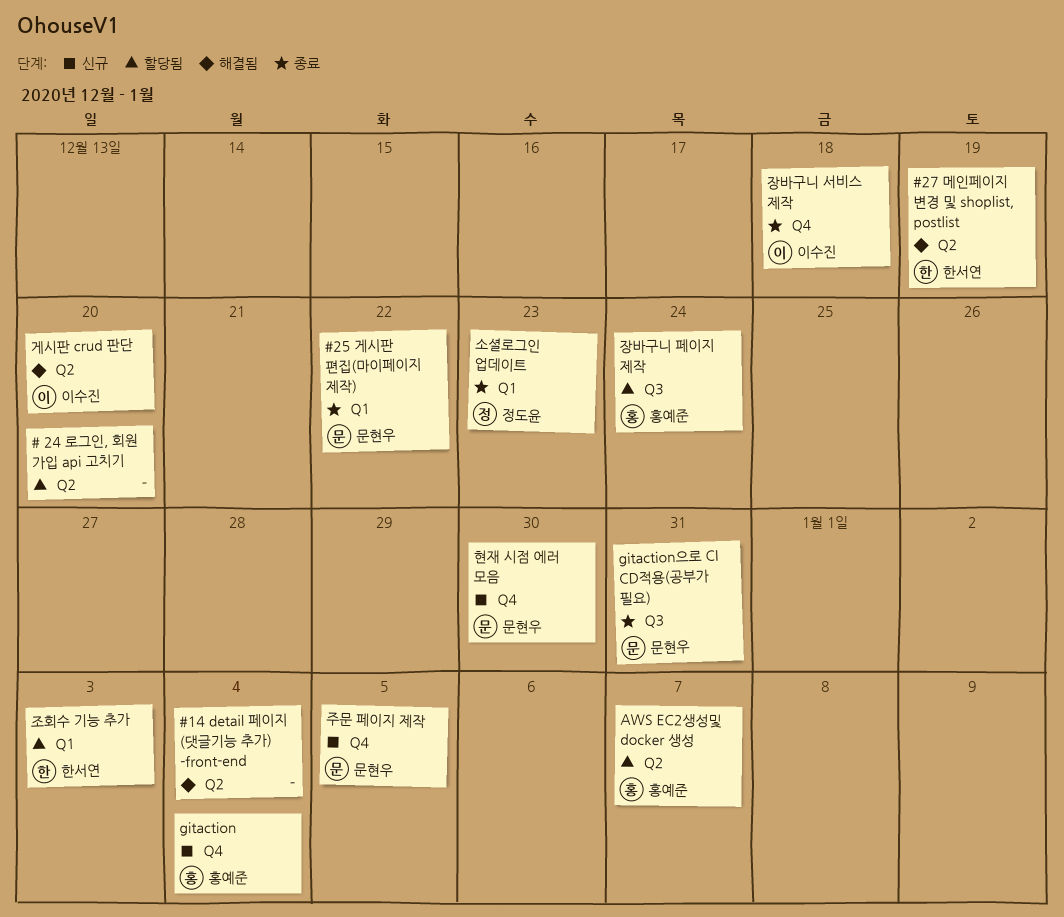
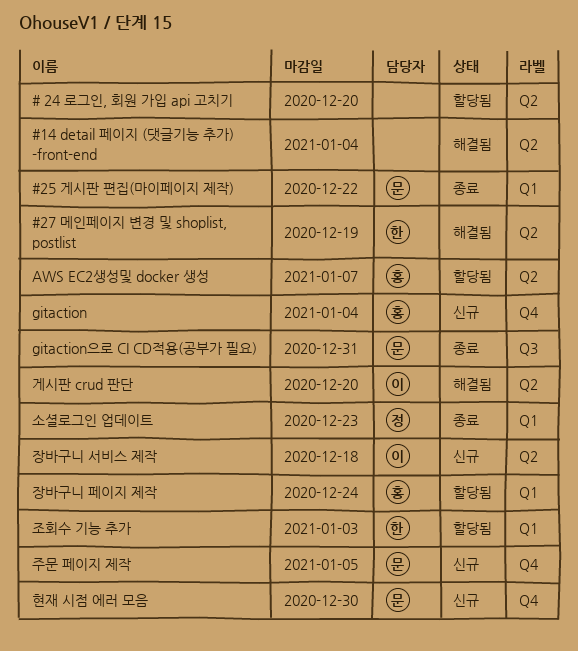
장바구니 서비스 제작, status: 종료 -> 신규
장바구니 서비스 제작, label: Q4 -> Q2
장바구니 페이지 제작, label: Q3 -> Q1

